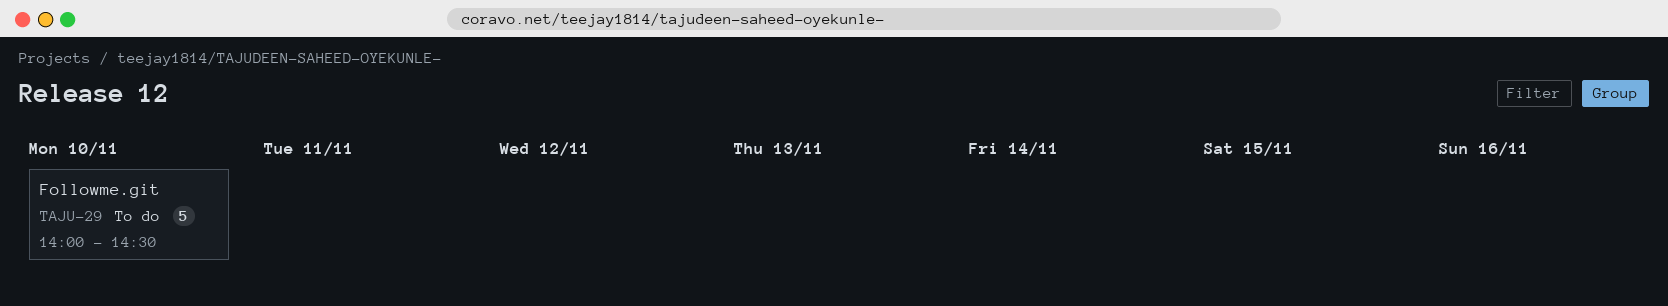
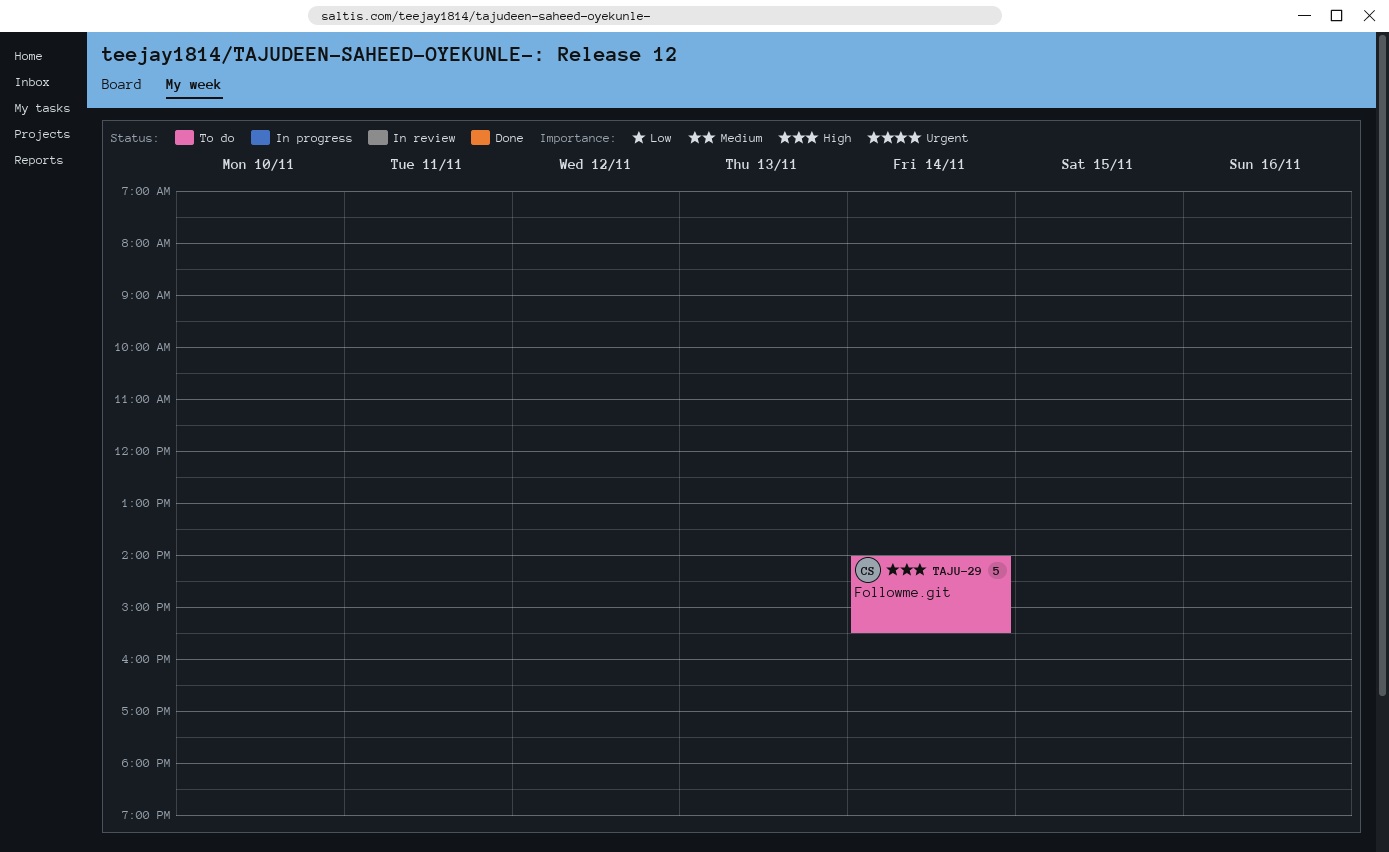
TAJU-29, day: Nov 10 -> Nov 14
TAJU-29, ends: 14:30 -> 15:30

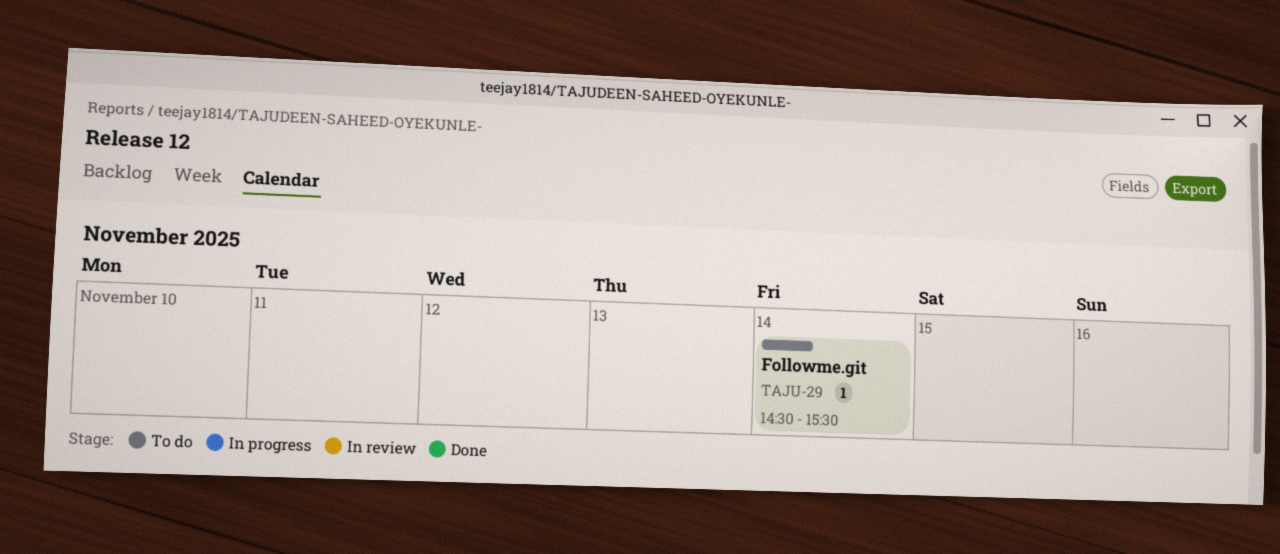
TAJU-29, estimate: 5 -> 1
TAJU-29, begins: 14:00 -> 14:30

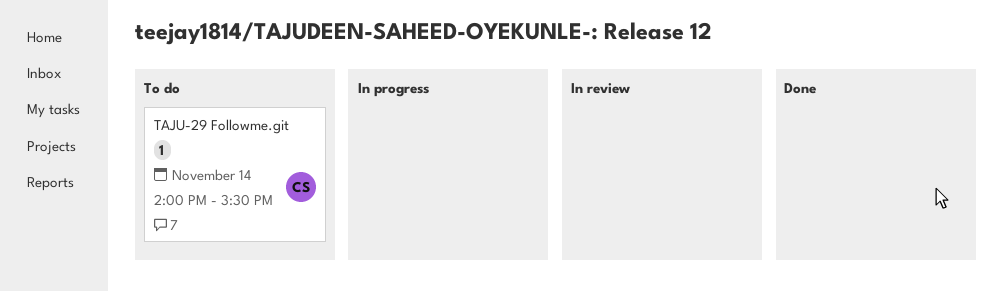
TAJU-29, begins: 14:30 -> 14:00

